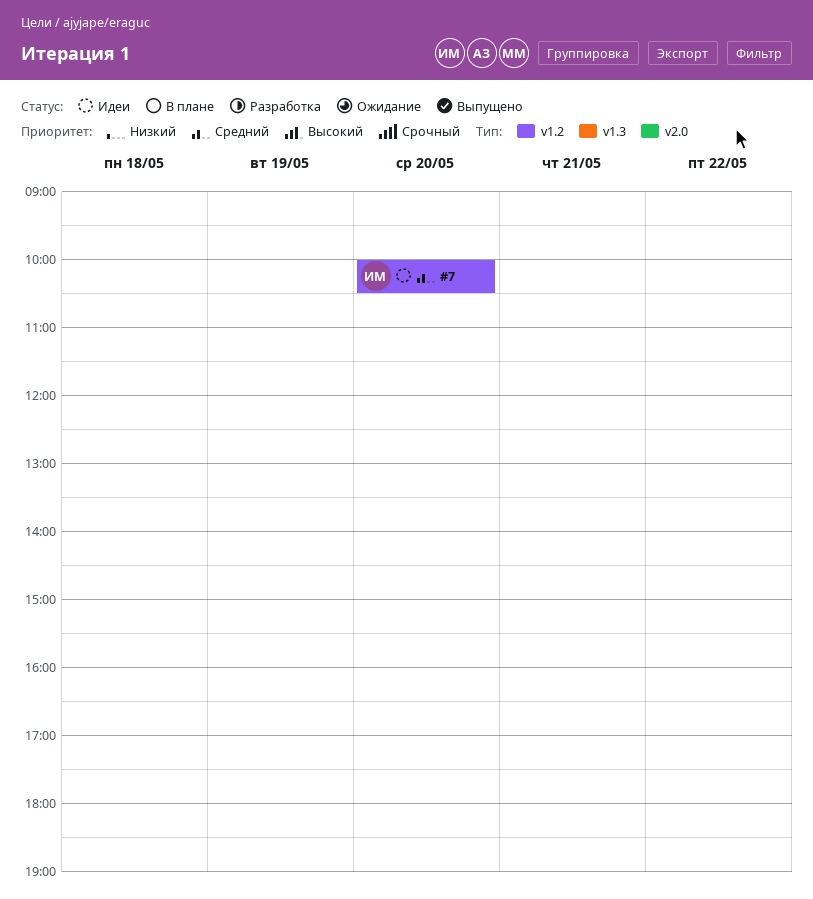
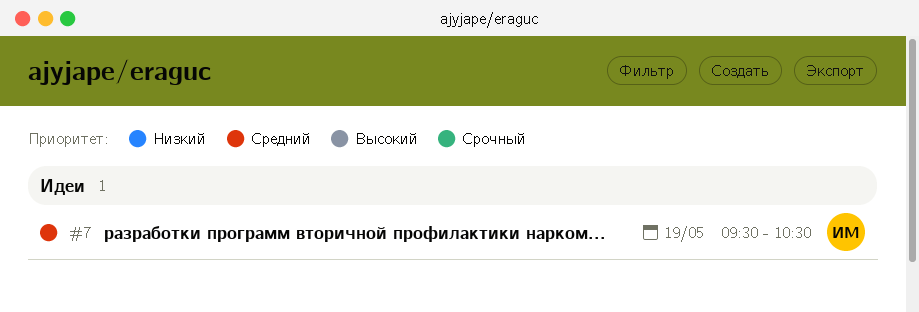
#7, day: May 20 -> May 19
#7, begins: 10:00 -> 09:30

